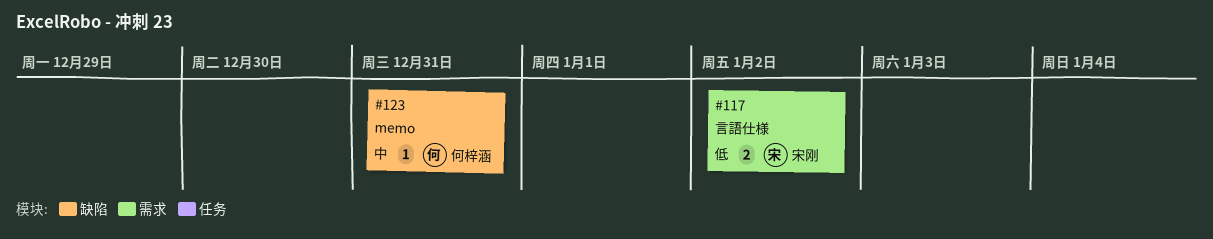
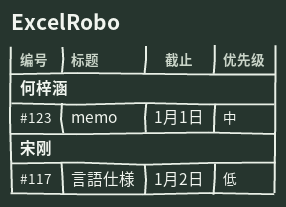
#123, due: Dec 31 -> Jan 1

